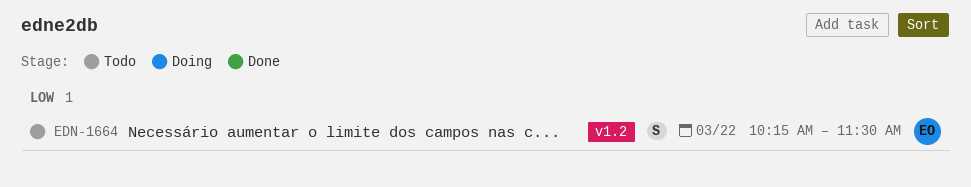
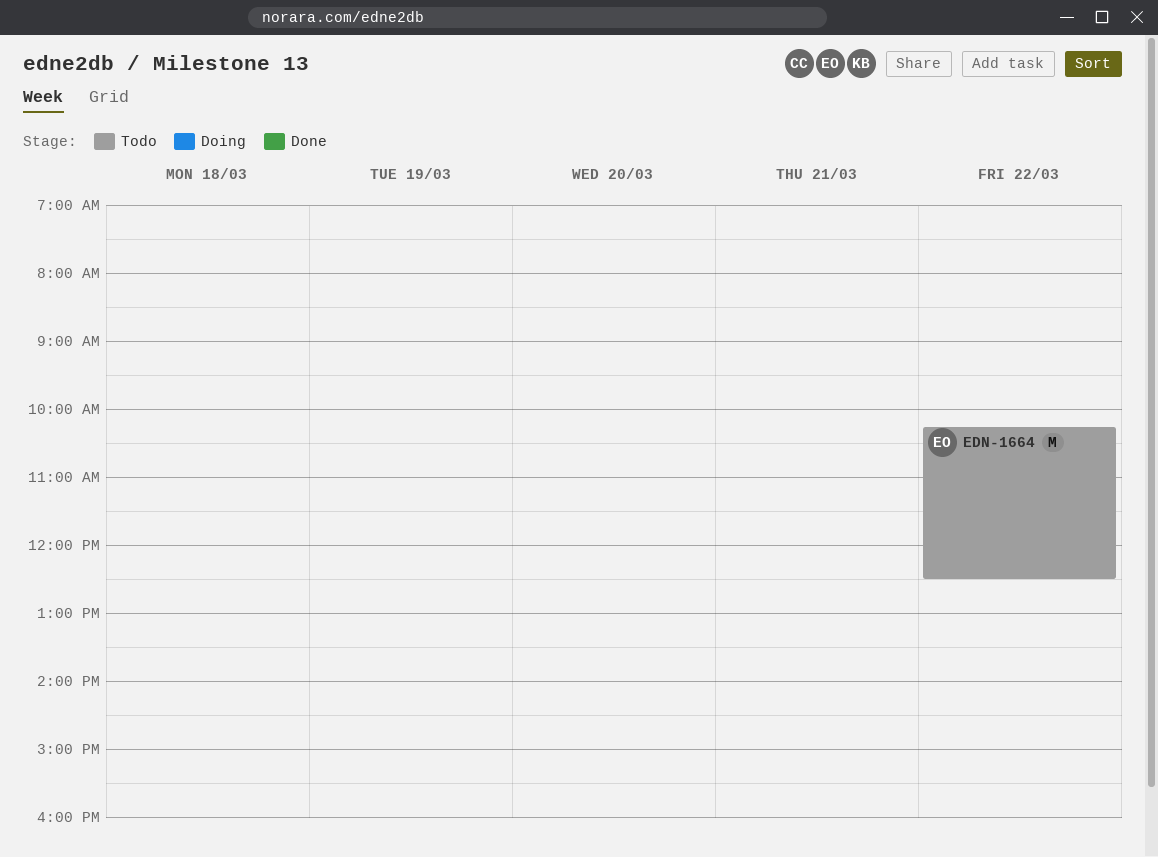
EDN-1664, estimate: S -> M
EDN-1664, ends: 11:30 -> 12:30

